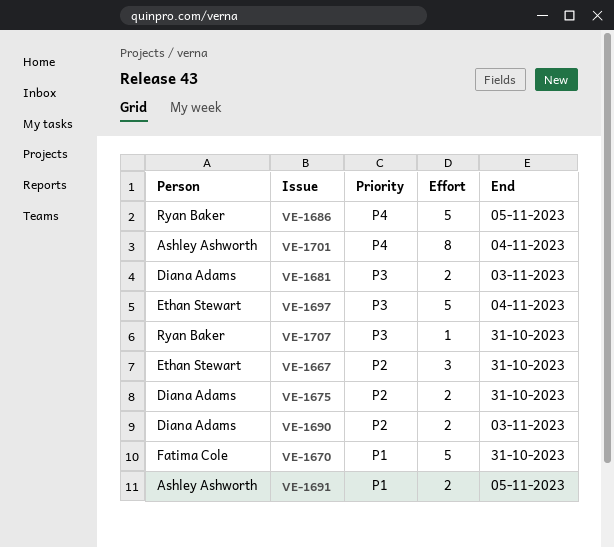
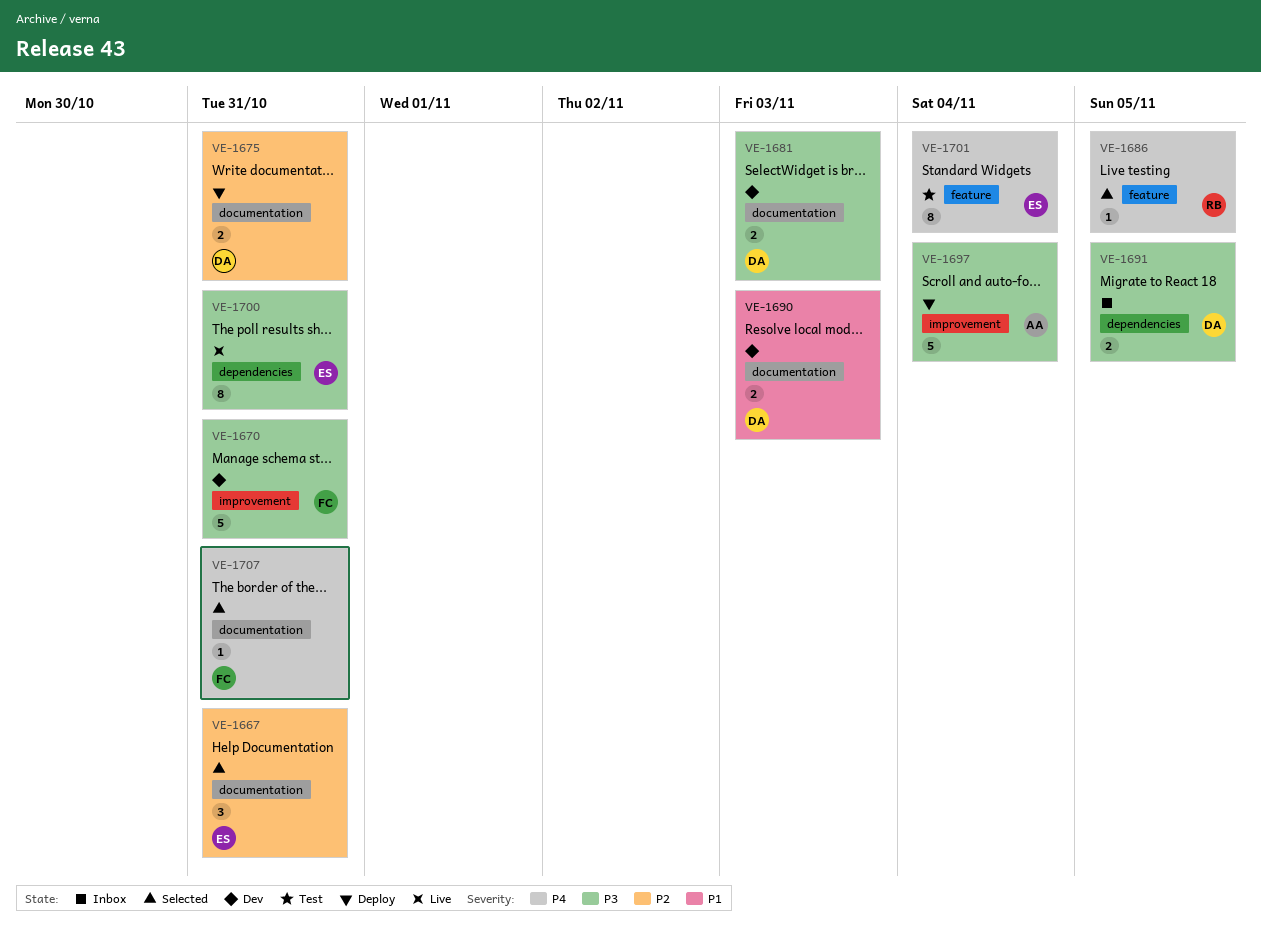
VE-1670, priority: P1 -> P3
VE-1686, estimate: 5 -> 1
VE-1690, priority: P2 -> P1
VE-1691, owner: Ashley Ashworth -> Diana Adams
VE-1691, priority: P1 -> P3
VE-1697, owner: Ethan Stewart -> Ashley Ashworth
VE-1700: none -> present
VE-1701, owner: Ashley Ashworth -> Ethan Stewart
VE-1707, owner: Ryan Baker -> Fatima Cole
VE-1707, priority: P3 -> P4

